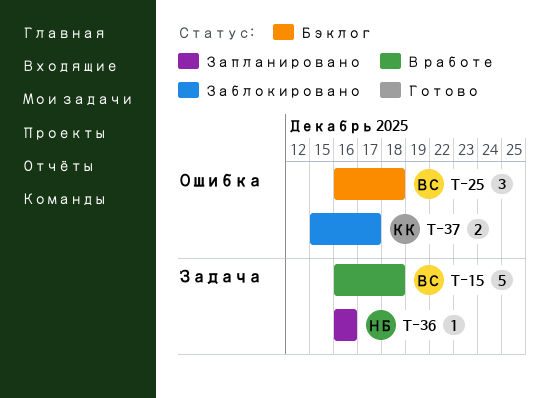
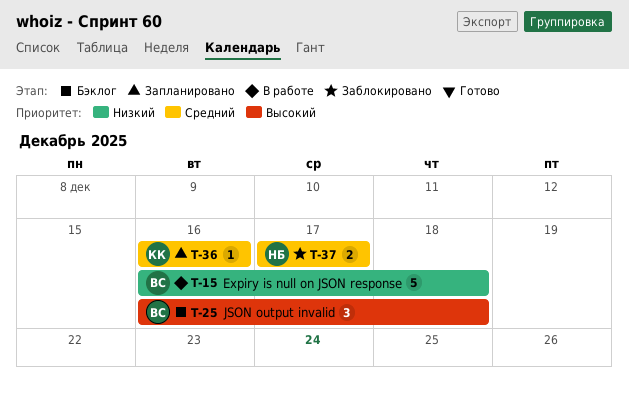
T-36, owner: НБ -> КК
T-37, owner: КК -> НБ
T-37, start: Dec 15 -> Dec 17

